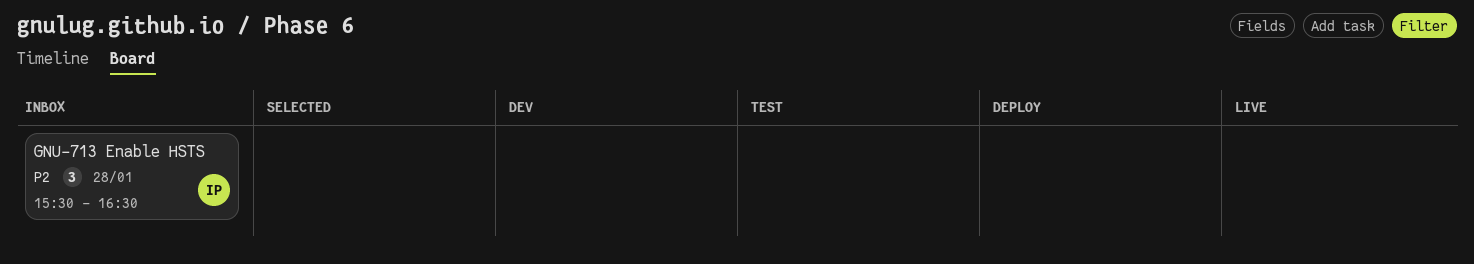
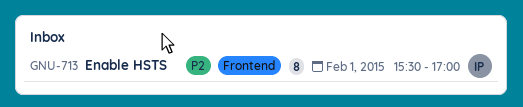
GNU-713, estimate: 3 -> 8
GNU-713, day: Jan 28 -> Feb 1
GNU-713, ends: 16:30 -> 17:00

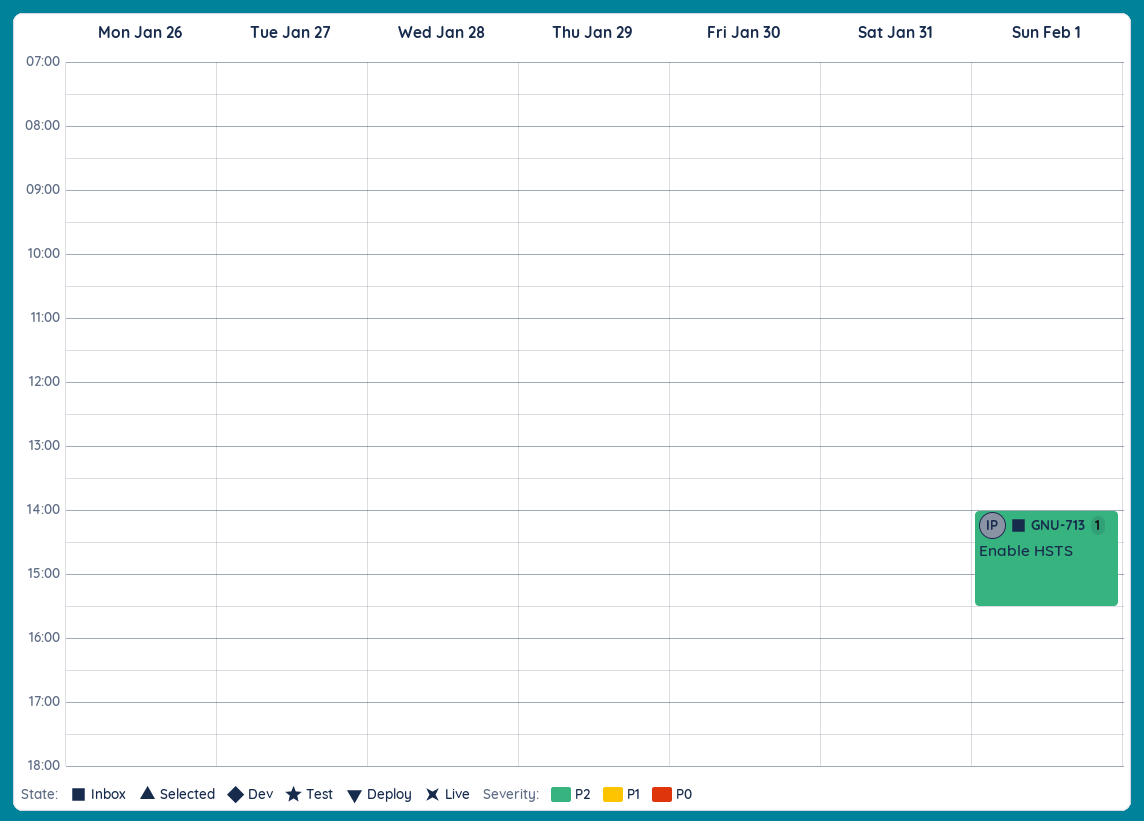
GNU-713, estimate: 8 -> 1
GNU-713, begins: 15:30 -> 14:00
GNU-713, ends: 17:00 -> 15:30

